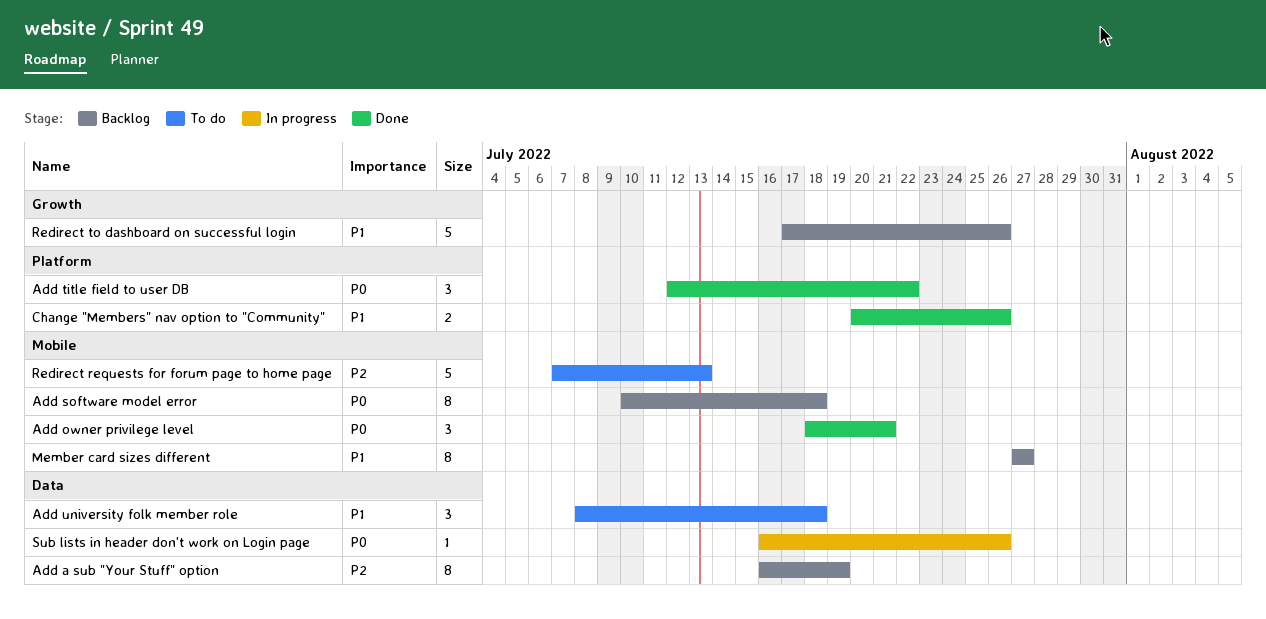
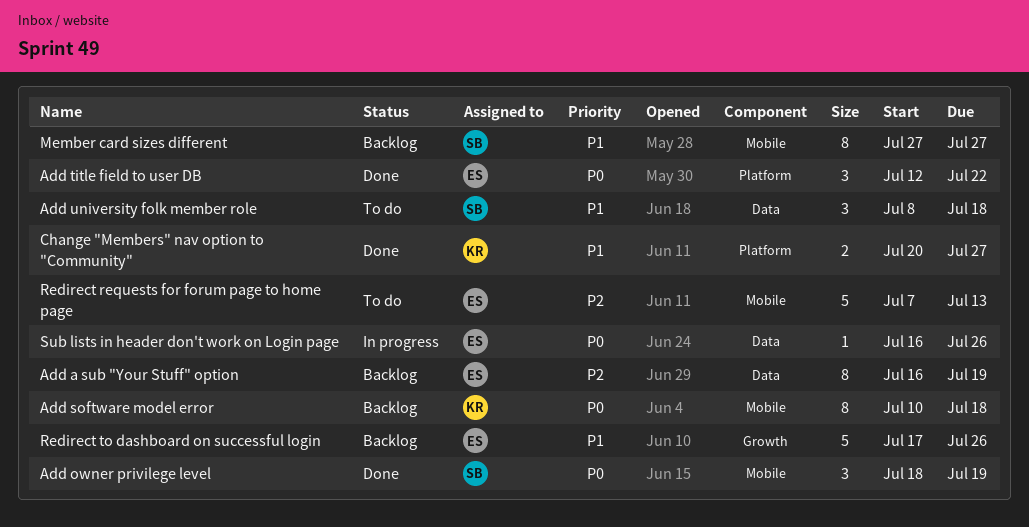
Add owner privilege level, due: Jul 21 -> Jul 19
Change "Members" nav option to "Community", due: Jul 26 -> Jul 27

